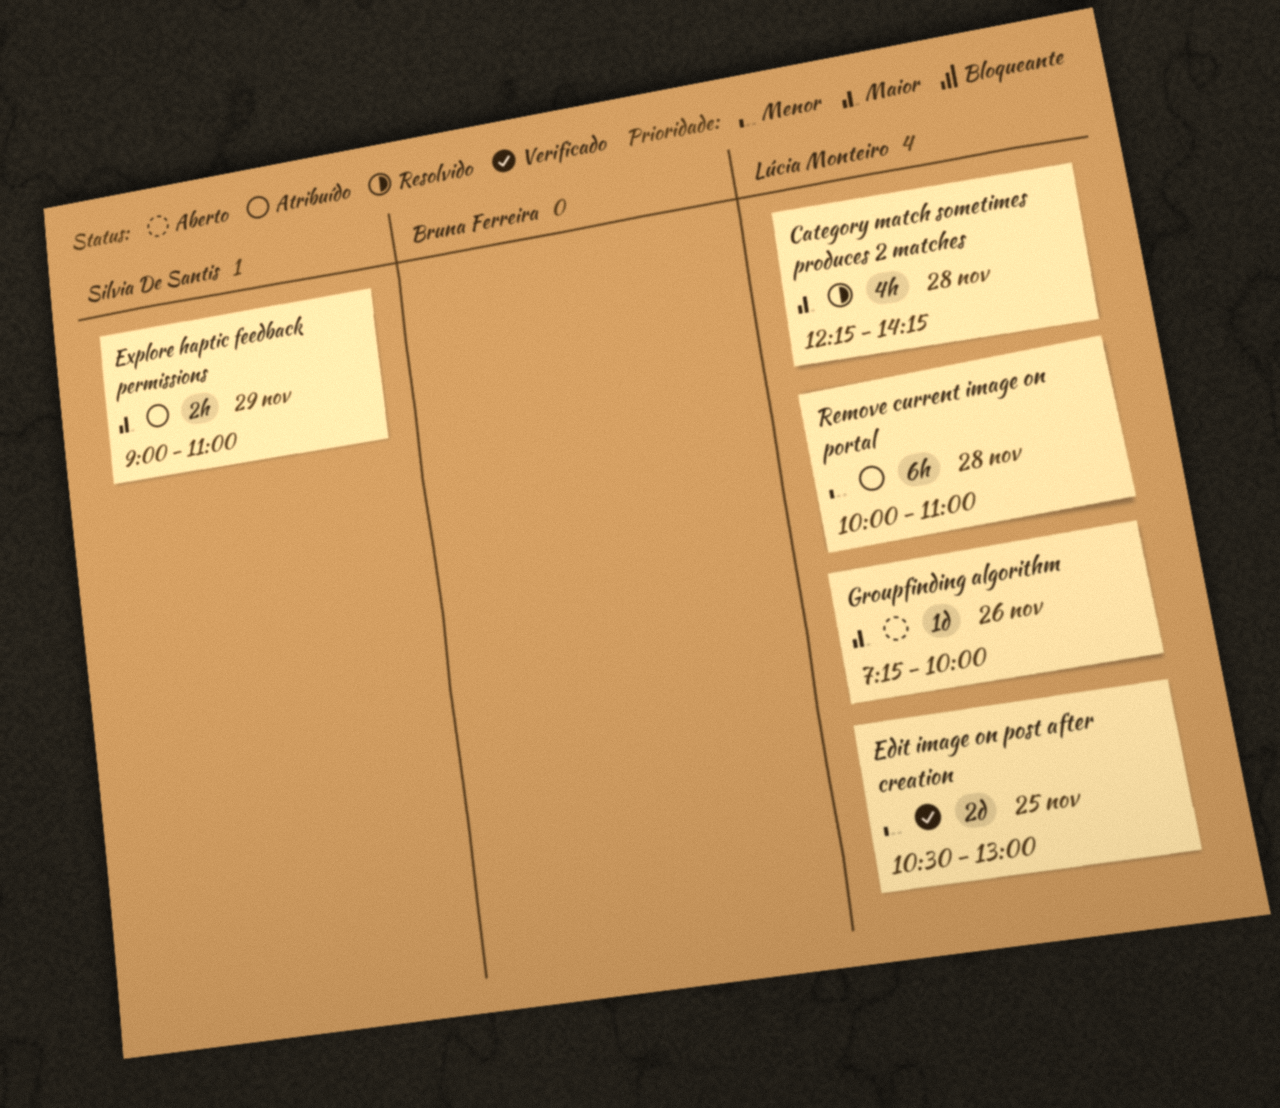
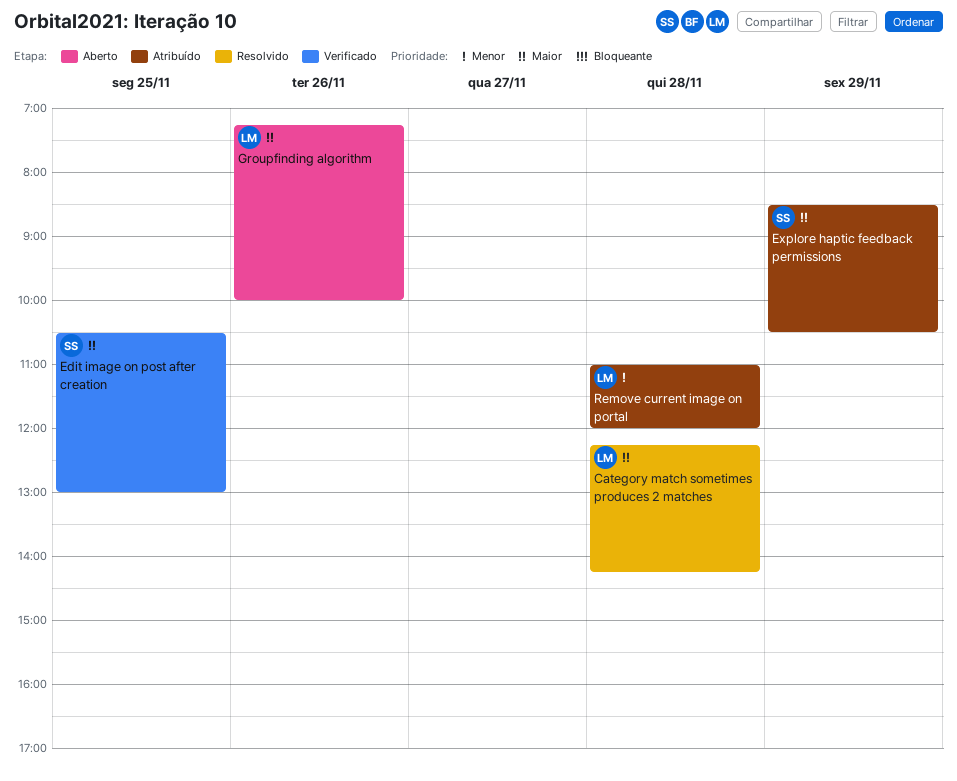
Edit image on post after creation, owner: Lúcia Monteiro -> Silvia De Santis
Edit image on post after creation, priority: Menor -> Maior
Explore haptic feedback permissions, begins: 09:00 -> 08:30
Explore haptic feedback permissions, ends: 11:00 -> 10:30
Remove current image on portal, begins: 10:00 -> 11:00
Remove current image on portal, ends: 11:00 -> 12:00

